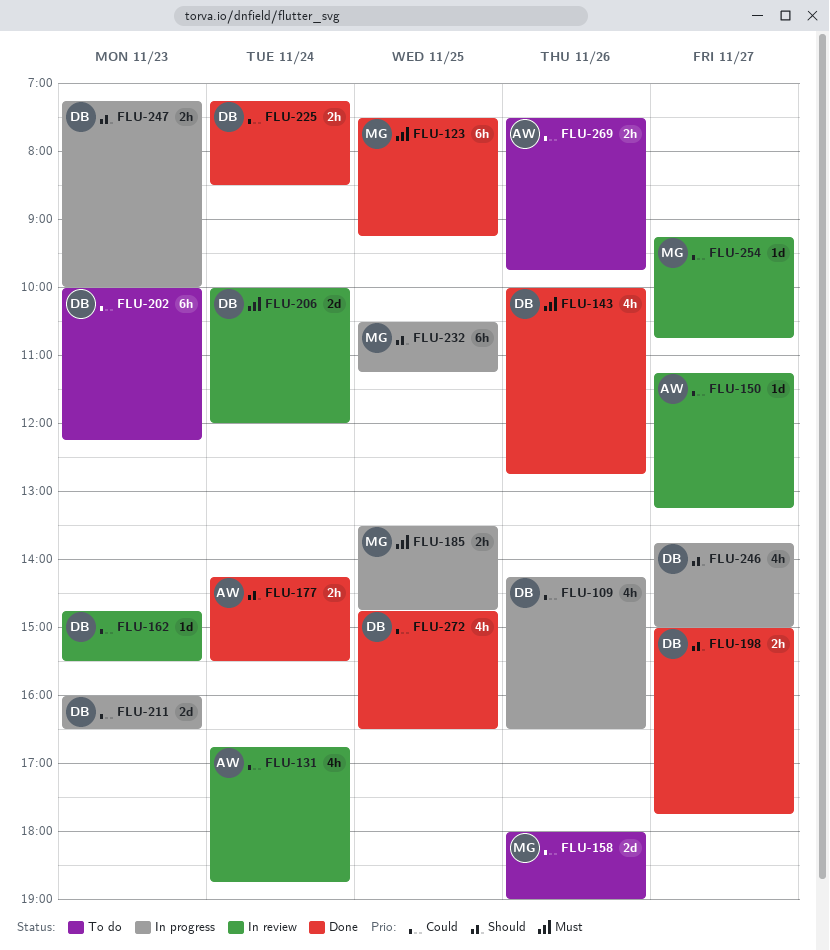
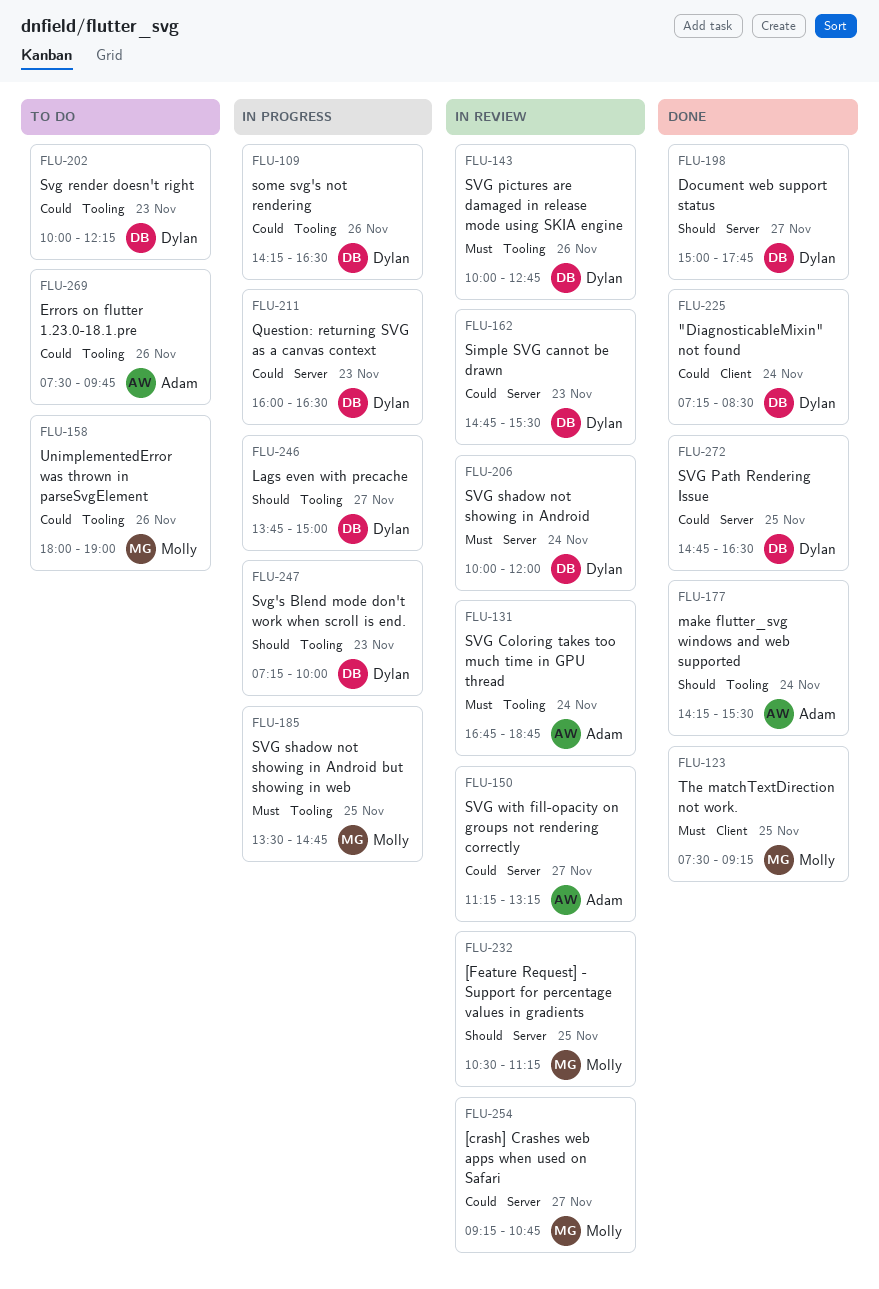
FLU-131, priority: Could -> Must
FLU-143, status: Done -> In review
FLU-232, status: In progress -> In review

